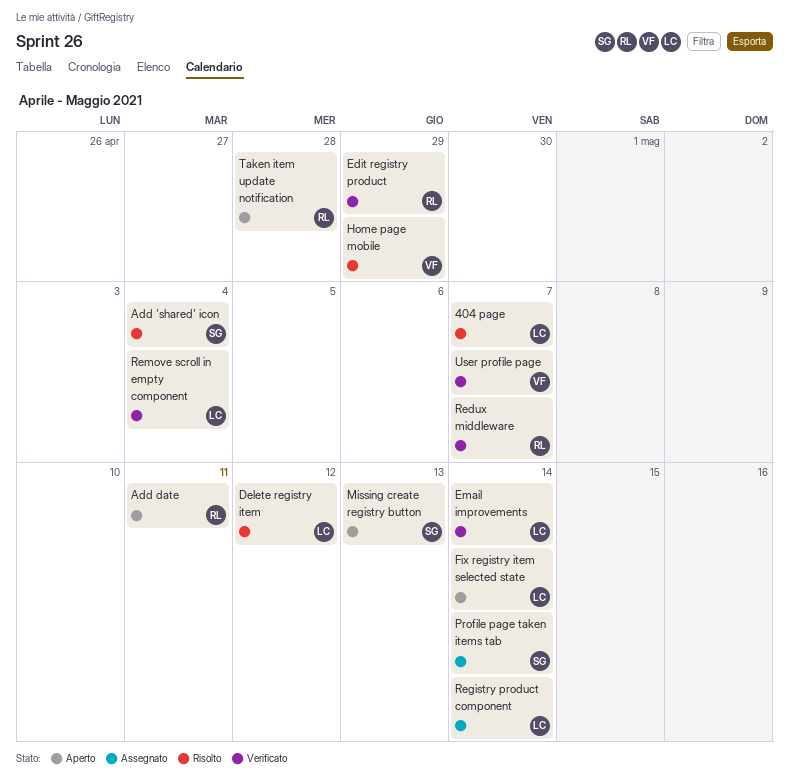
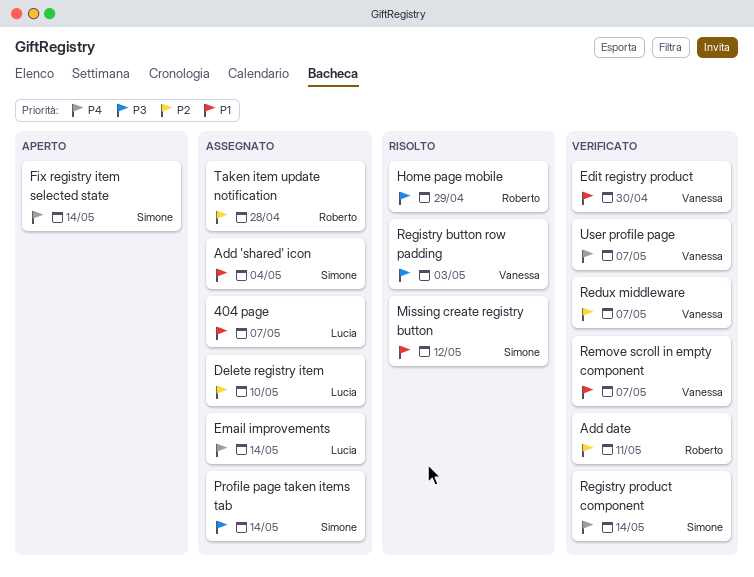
404 page, status: Risolto -> Assegnato
Add 'shared' icon, status: Risolto -> Assegnato
Add date, status: Aperto -> Verificato
Delete registry item, status: Risolto -> Assegnato
Delete registry item, due: May 12 -> May 10
Edit registry product, owner: Roberto -> Vanessa
Edit registry product, due: Apr 29 -> Apr 30
Email improvements, status: Verificato -> Assegnato
Fix registry item selected state, owner: Lucia -> Simone
Home page mobile, owner: Vanessa -> Roberto
Missing create registry button, status: Aperto -> Risolto
Missing create registry button, due: May 13 -> May 12
Redux middleware, owner: Roberto -> Vanessa
Registry button row padding: none -> present
Registry product component, status: Assegnato -> Verificato
Registry product component, owner: Lucia -> Simone
Remove scroll in empty component, owner: Lucia -> Vanessa
Remove scroll in empty component, due: May 4 -> May 7
Taken item update notification, status: Aperto -> Assegnato

